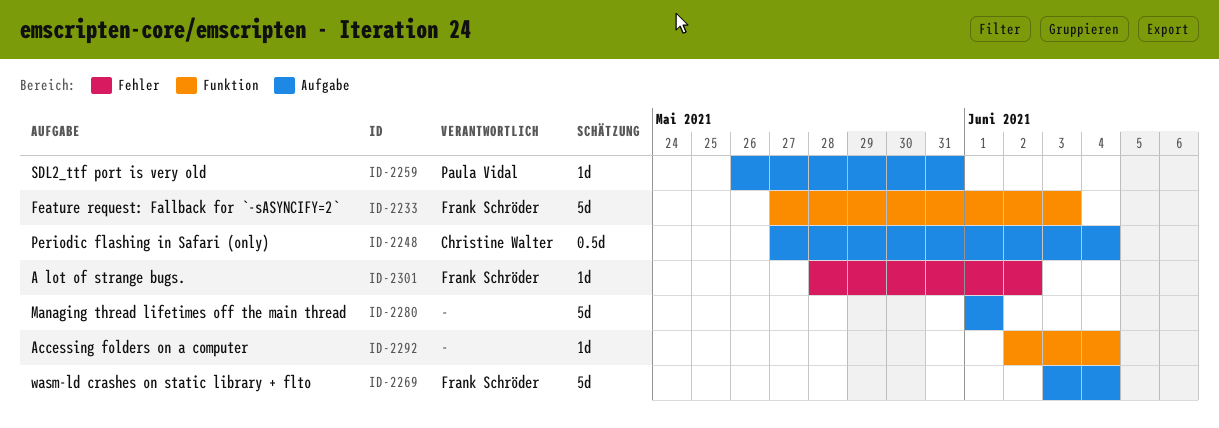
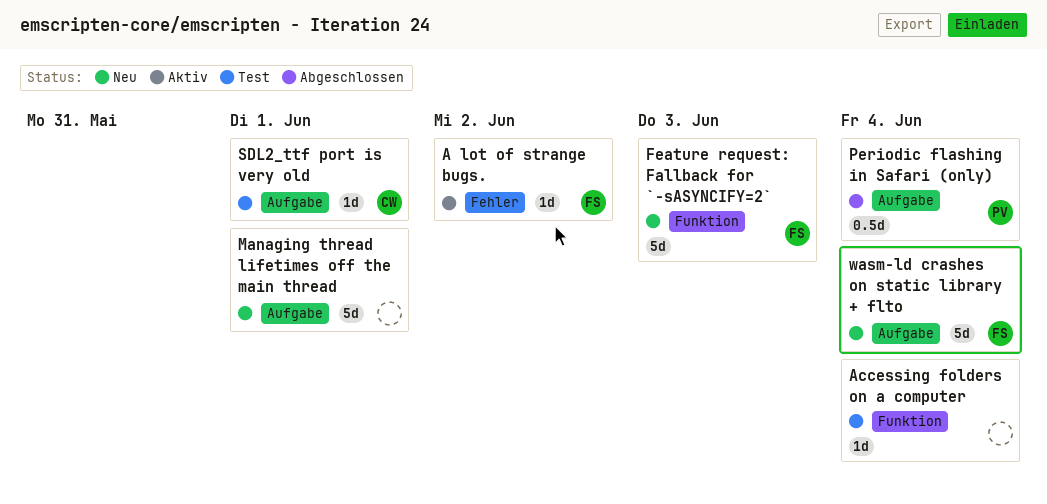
Periodic flashing in Safari (only), owner: Christine Walter -> Paula Vidal
SDL2_ttf port is very old, owner: Paula Vidal -> Christine Walter
SDL2_ttf port is very old, due: May 31 -> Jun 1

